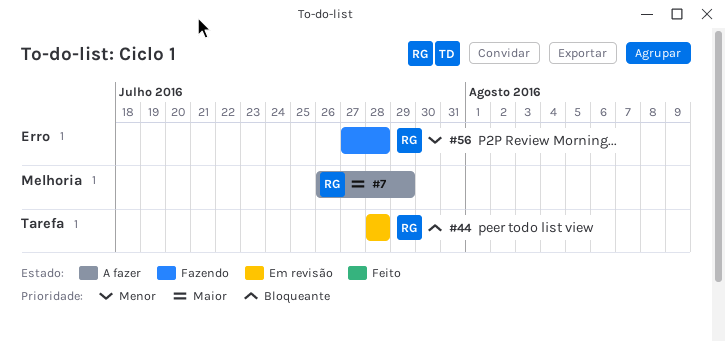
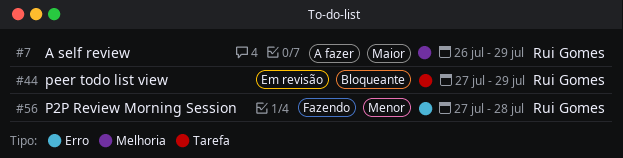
#44, start: Jul 28 -> Jul 27
#44, due: Jul 28 -> Jul 29

